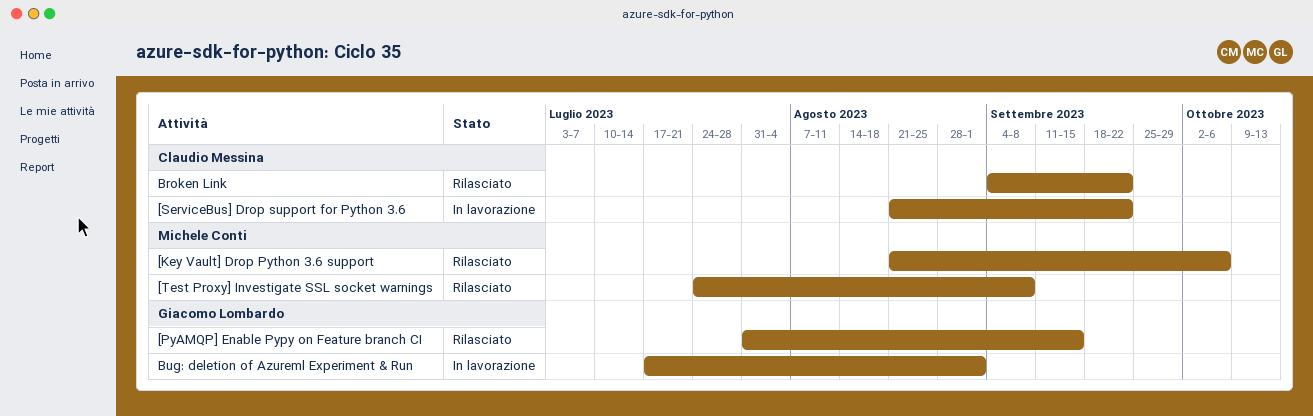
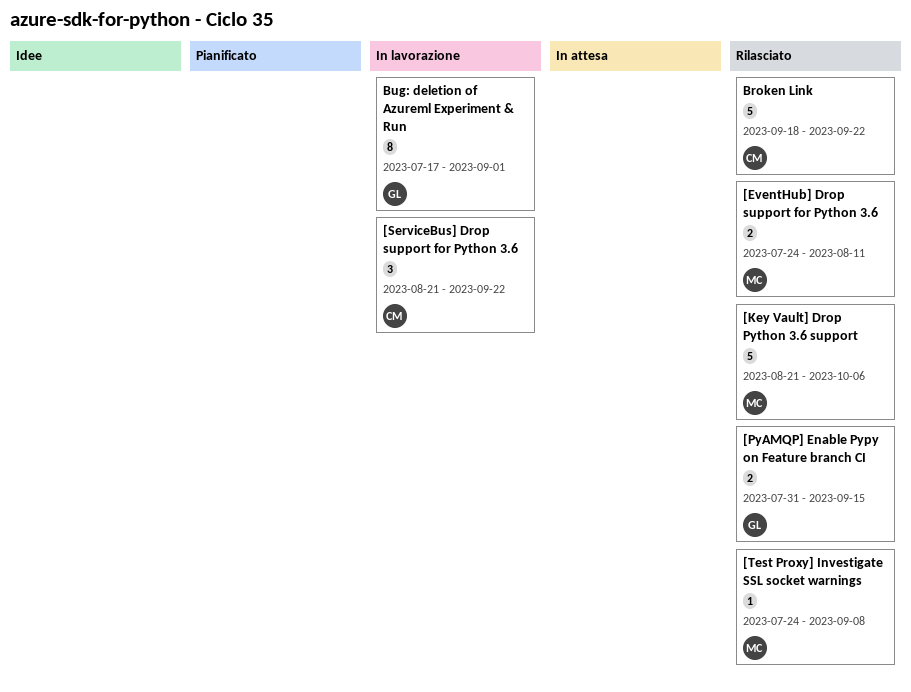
[EventHub] Drop support for Python 3.6: none -> present
Broken Link, start: Sep 4 -> Sep 18

